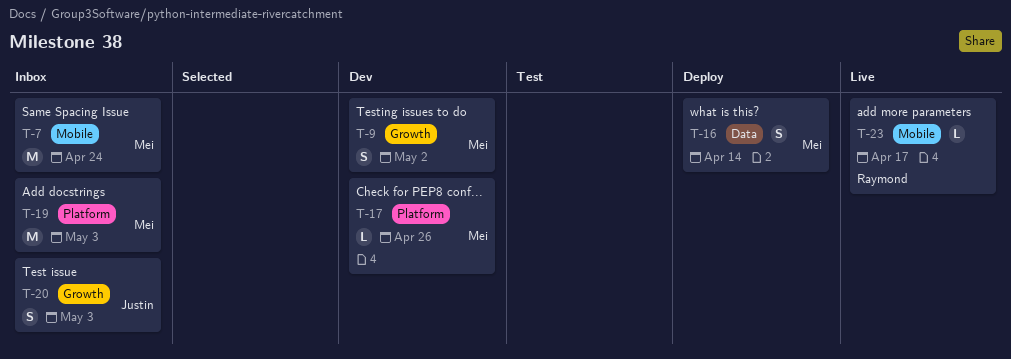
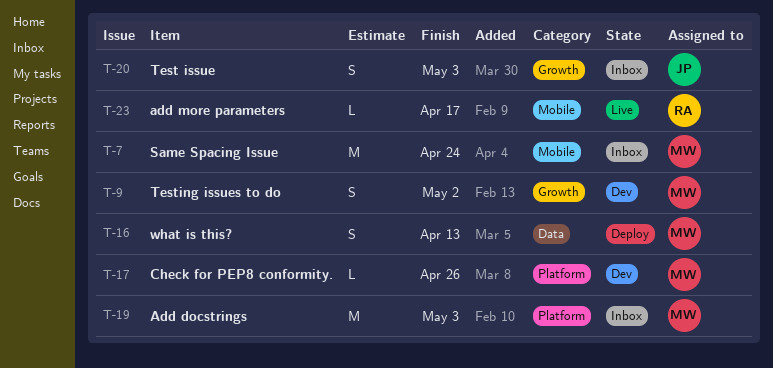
T-16, due: Apr 14 -> Apr 13

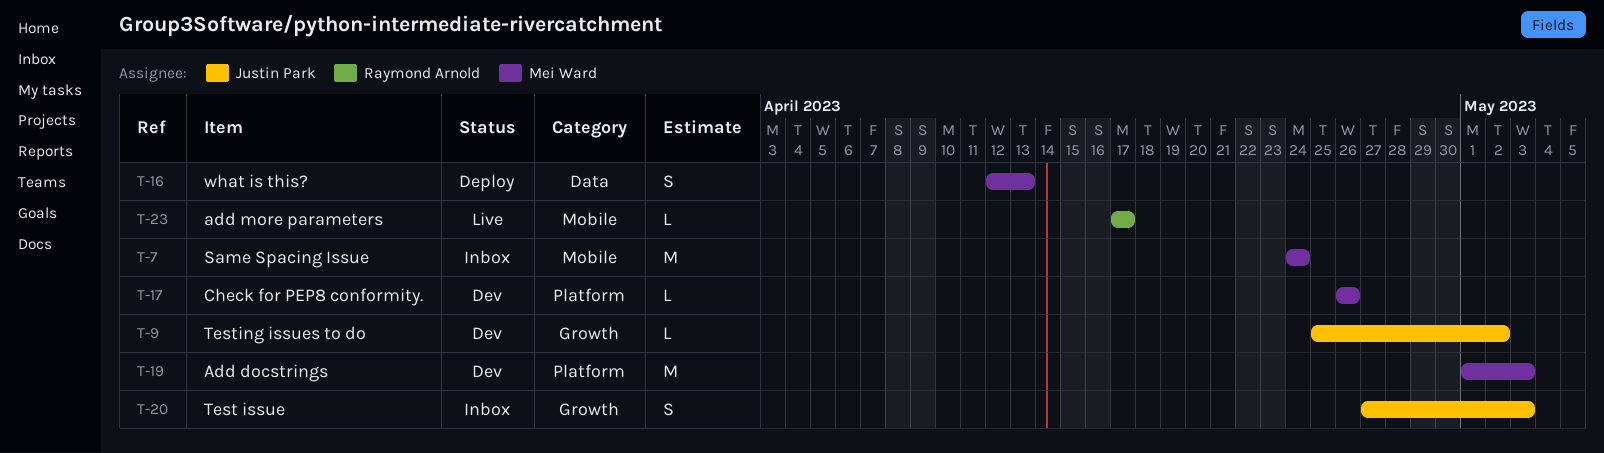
T-9, owner: Mei Ward -> Justin Park
T-9, estimate: S -> L
T-19, status: Inbox -> Dev

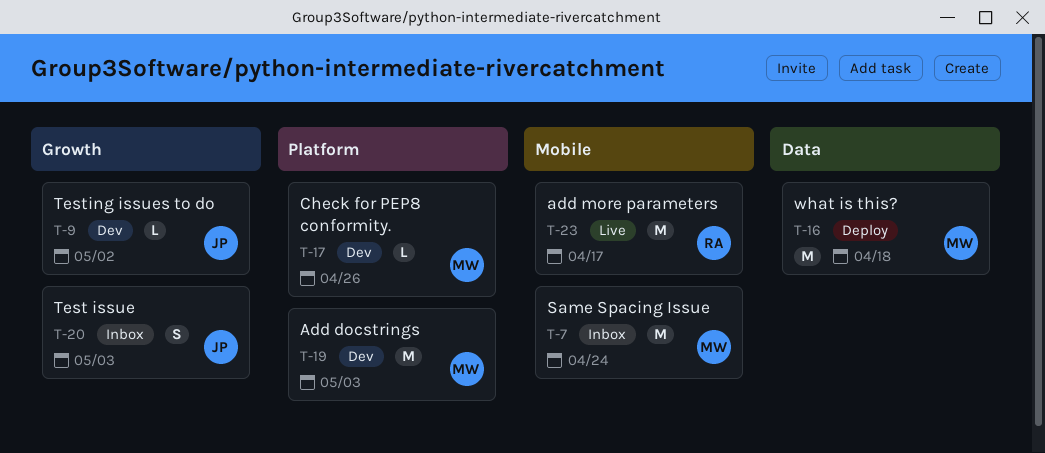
T-16, estimate: S -> M
T-16, due: Apr 13 -> Apr 18
T-23, estimate: L -> M

